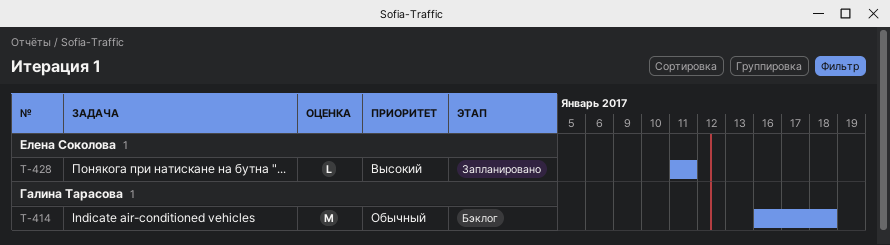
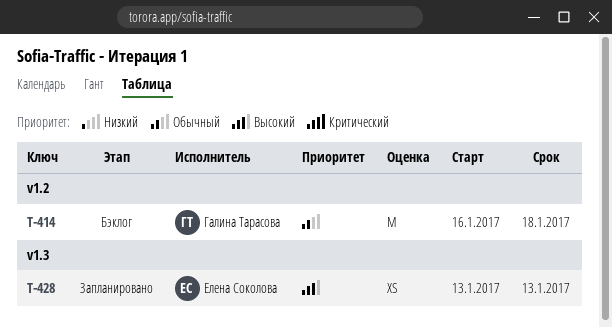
T-428, estimate: L -> XS
T-428, start: Jan 11 -> Jan 13
T-428, due: Jan 11 -> Jan 13

